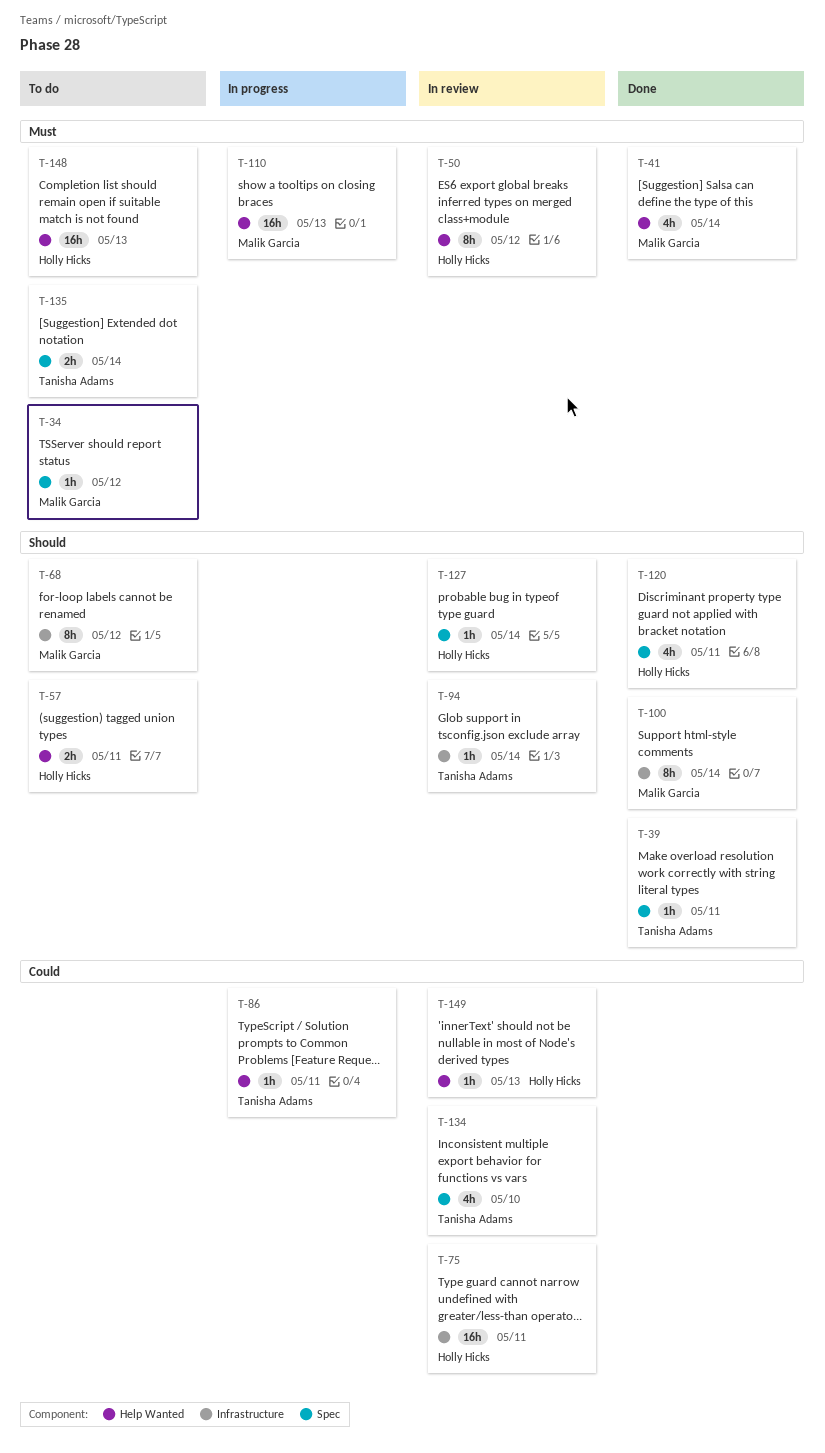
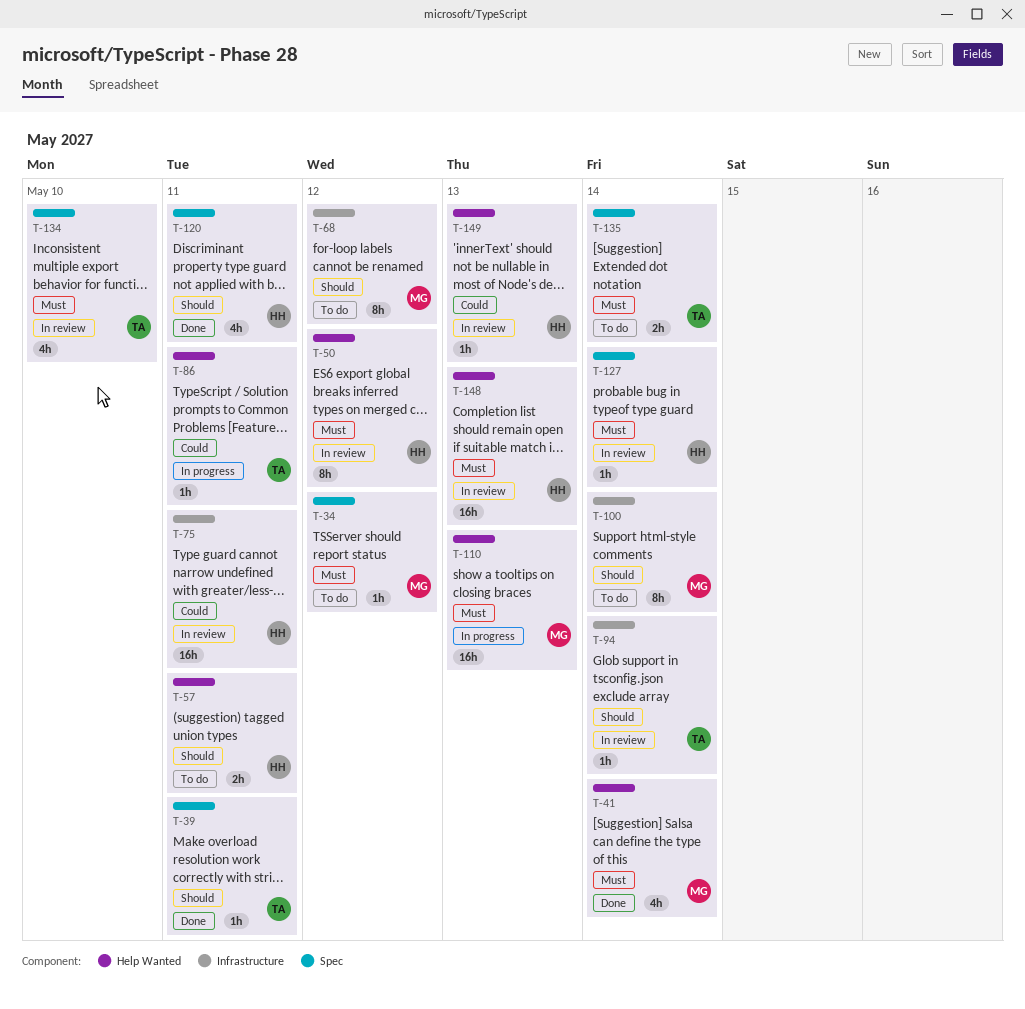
T-100, status: Done -> To do
T-127, priority: Should -> Must
T-134, priority: Could -> Must
T-148, status: To do -> In review

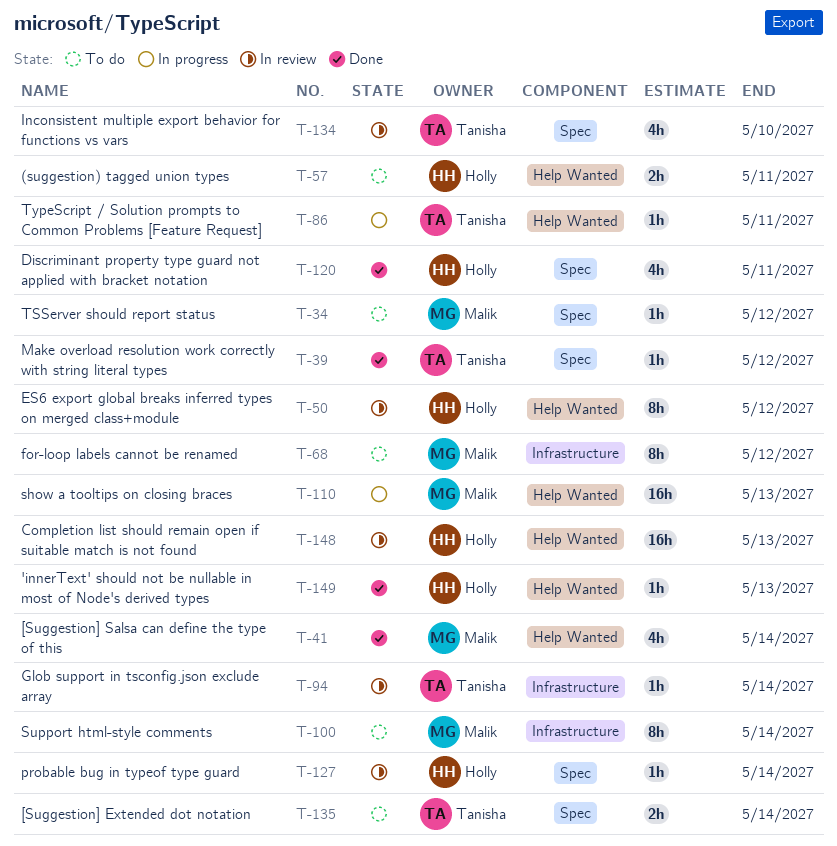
T-39, due: May 11 -> May 12
T-75: present -> none
T-149, status: In review -> Done

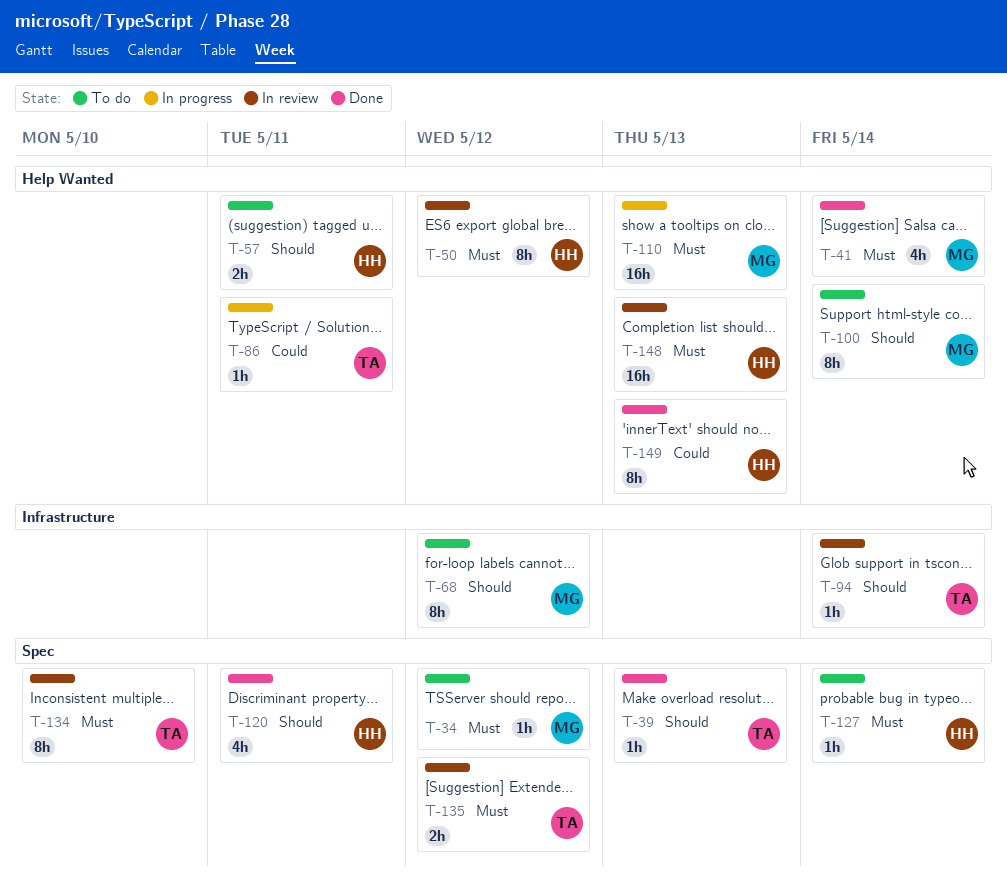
T-39, due: May 12 -> May 13
T-100, label: Infrastructure -> Help Wanted
T-127, status: In review -> To do
T-134, estimate: 4h -> 8h
T-135, status: To do -> In review
T-135, due: May 14 -> May 12
T-149, estimate: 1h -> 8h

